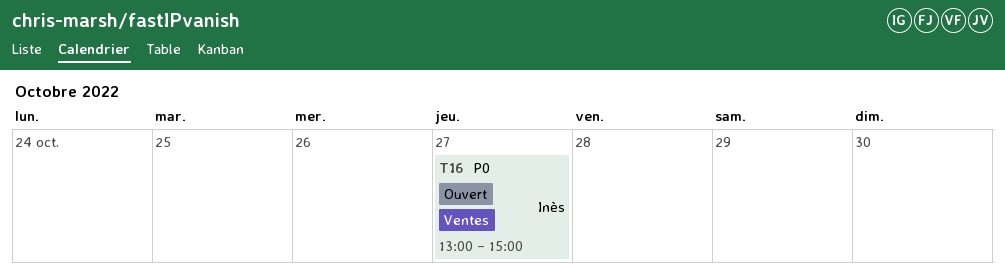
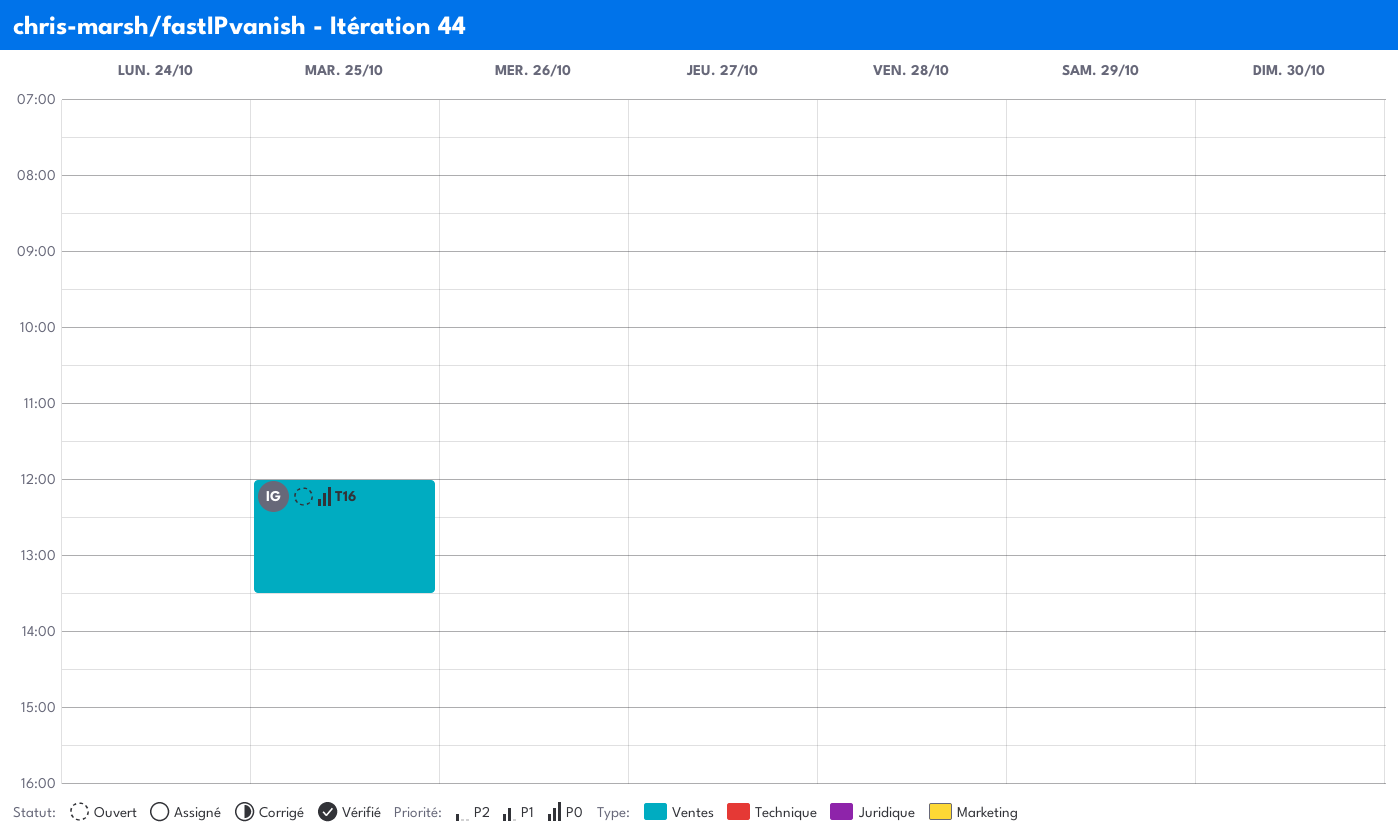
T16, day: Oct 27 -> Oct 25
T16, begins: 13:00 -> 12:00
T16, ends: 15:00 -> 13:30

